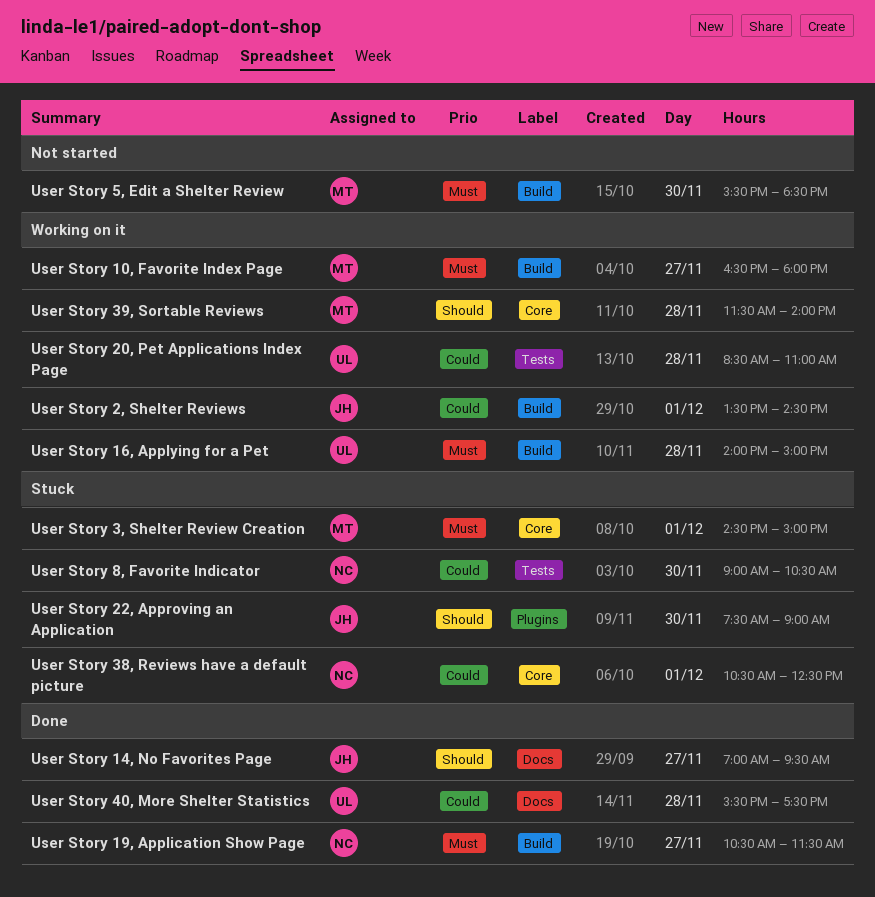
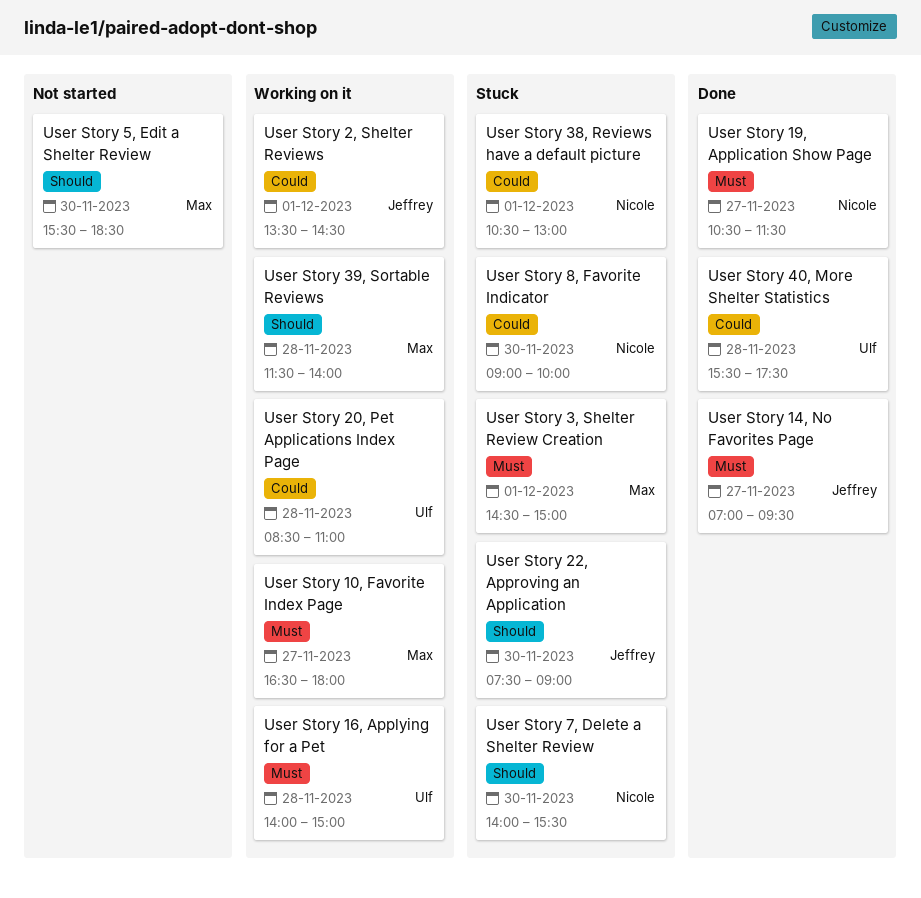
User Story 14, No Favorites Page, priority: Should -> Must
User Story 38, Reviews have a default picture, ends: 12:30 -> 13:00
User Story 5, Edit a Shelter Review, priority: Must -> Should
User Story 7, Delete a Shelter Review: none -> present
User Story 8, Favorite Indicator, ends: 10:30 -> 10:00

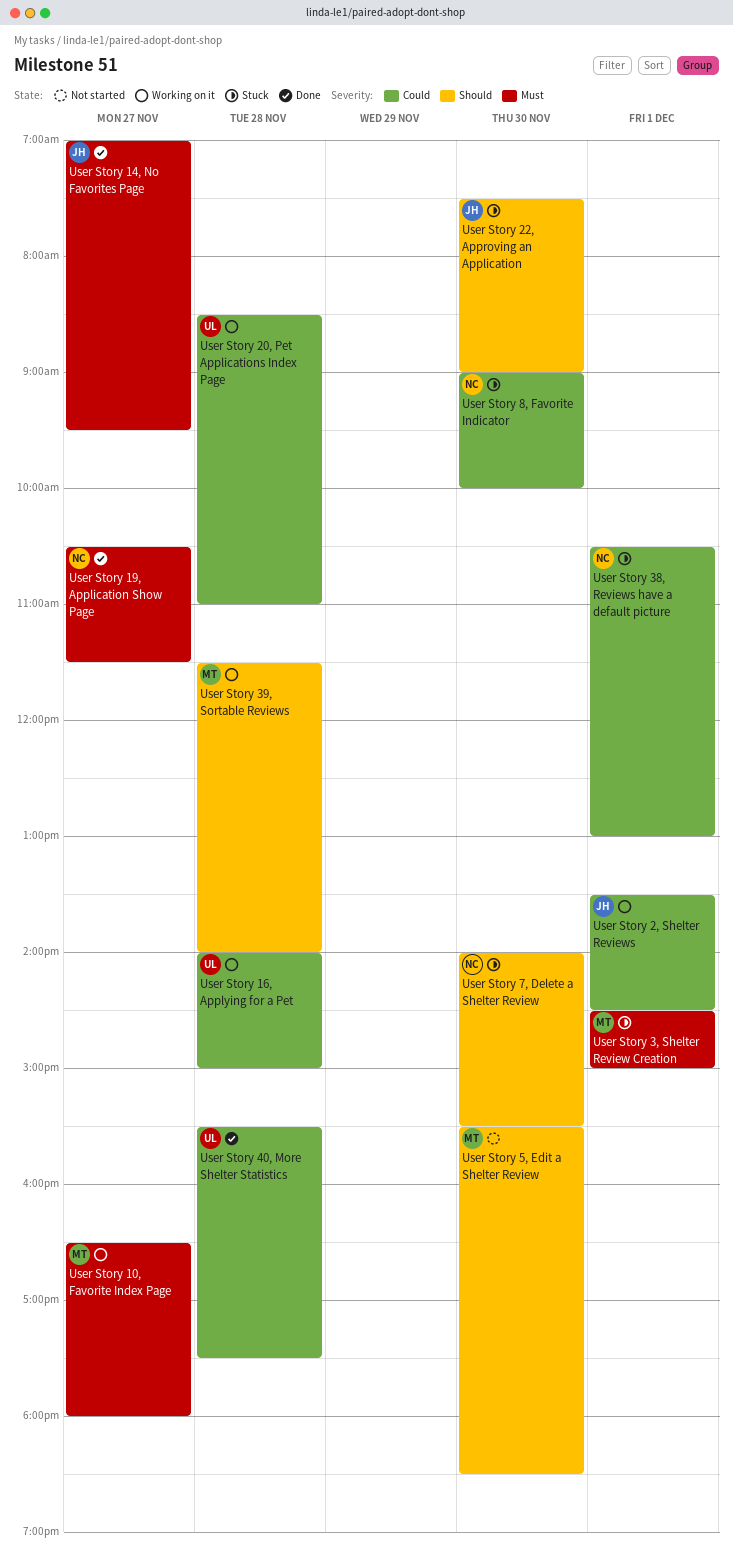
User Story 16, Applying for a Pet, priority: Must -> Could

